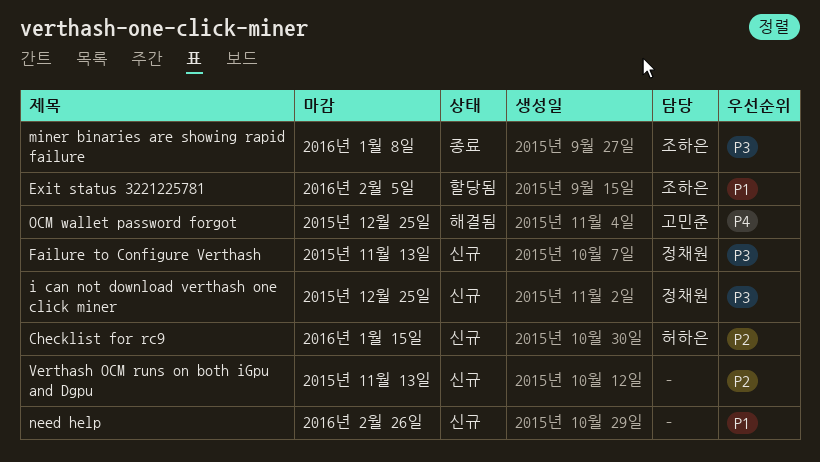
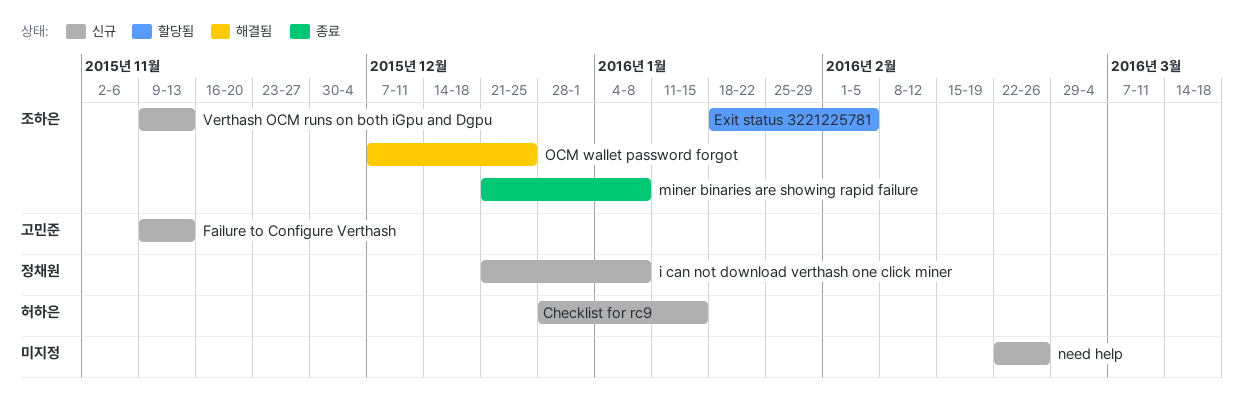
Failure to Configure Verthash, owner: 정채원 -> 고민준
i can not download verthash one click miner, due: Dec 25 -> Jan 8
OCM wallet password forgot, owner: 고민준 -> 조하은
Verthash OCM runs on both iGpu and Dgpu, owner: none -> 조하은

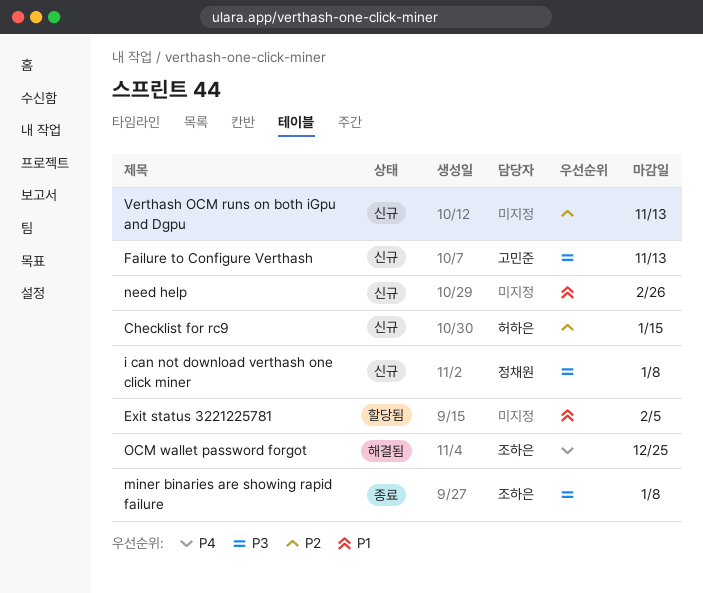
Exit status 3221225781, owner: 조하은 -> none
Verthash OCM runs on both iGpu and Dgpu, owner: 조하은 -> none

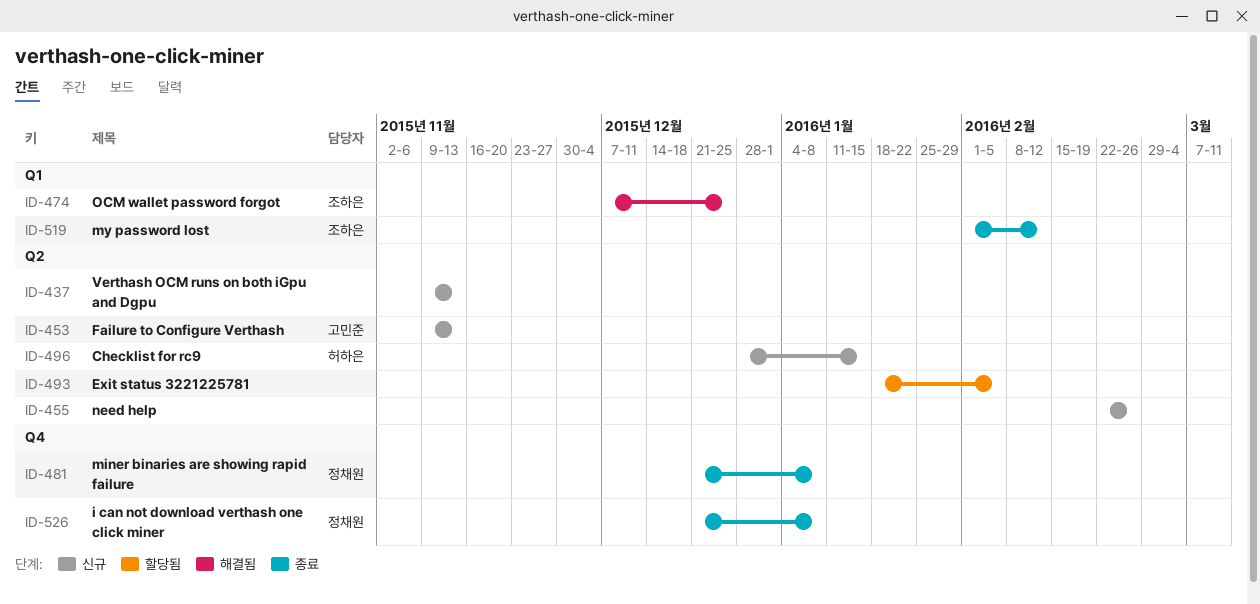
i can not download verthash one click miner, status: 신규 -> 종료
miner binaries are showing rapid failure, owner: 조하은 -> 정채원
my password lost: none -> present

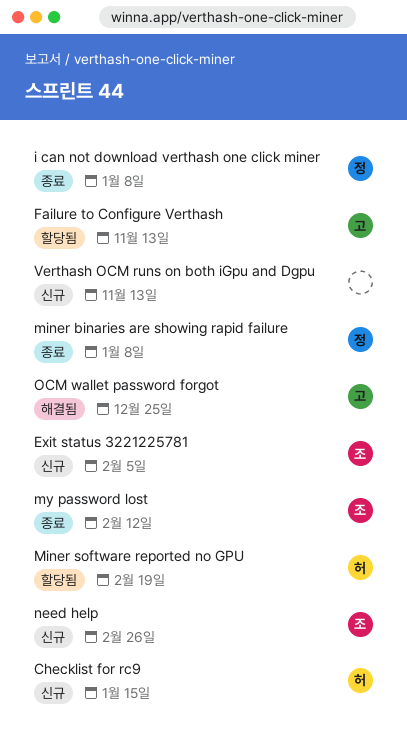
Exit status 3221225781, status: 할당됨 -> 신규
Exit status 3221225781, owner: none -> 조하은
Failure to Configure Verthash, status: 신규 -> 할당됨
Miner software reported no GPU: none -> present
need help, owner: none -> 조하은
OCM wallet password forgot, owner: 조하은 -> 고민준

